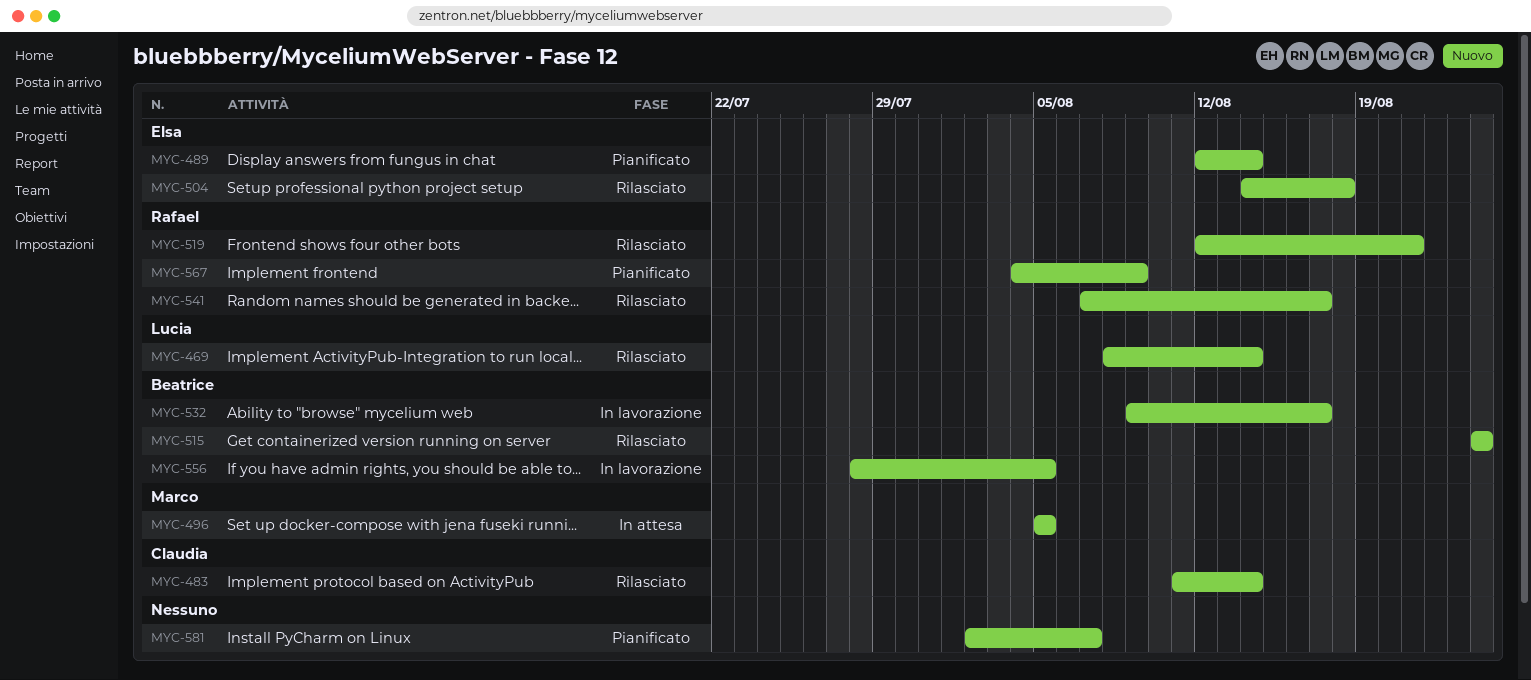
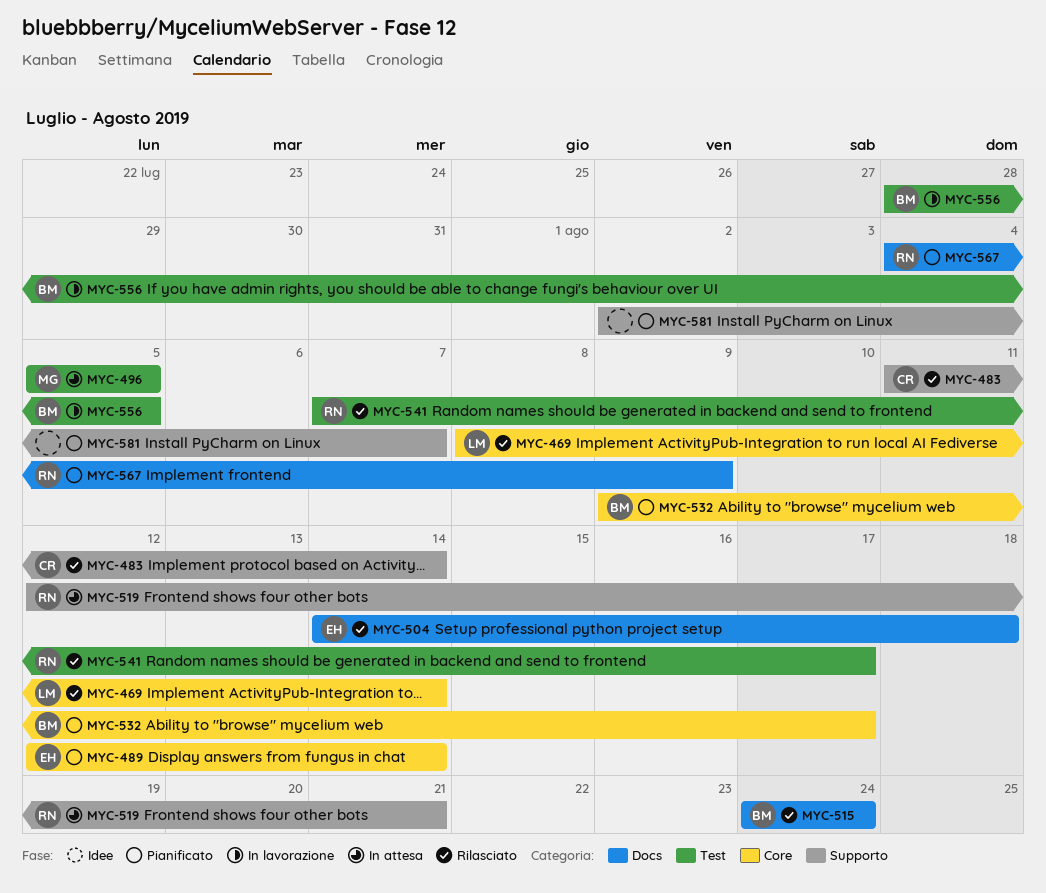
MYC-519, status: Rilasciato -> In attesa
MYC-532, status: In lavorazione -> Pianificato

